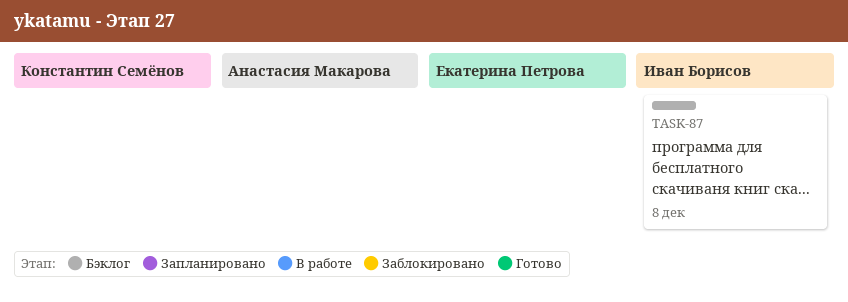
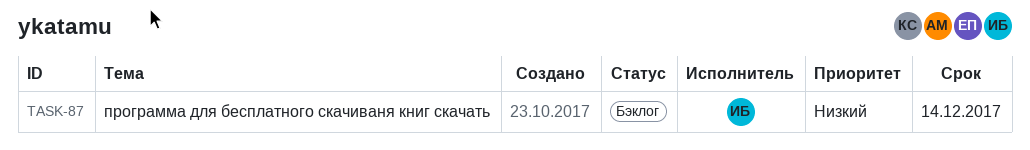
TASK-87, due: Dec 8 -> Dec 14

